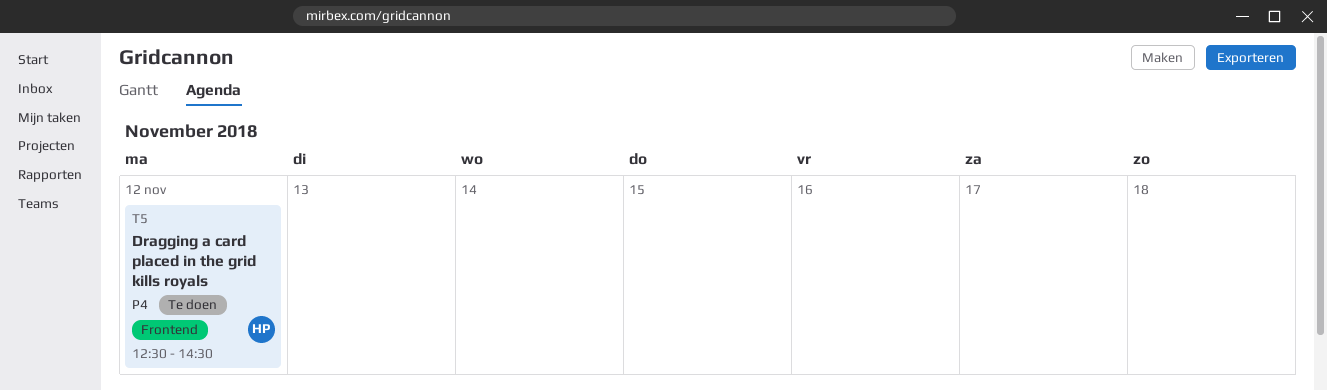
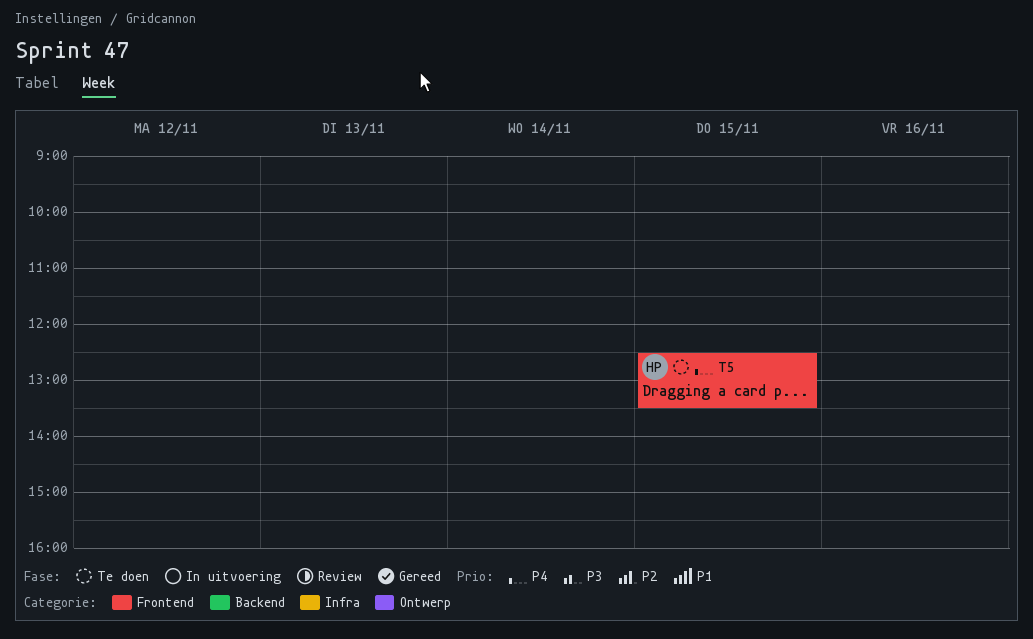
T5, day: Nov 12 -> Nov 15
T5, ends: 14:30 -> 13:30

